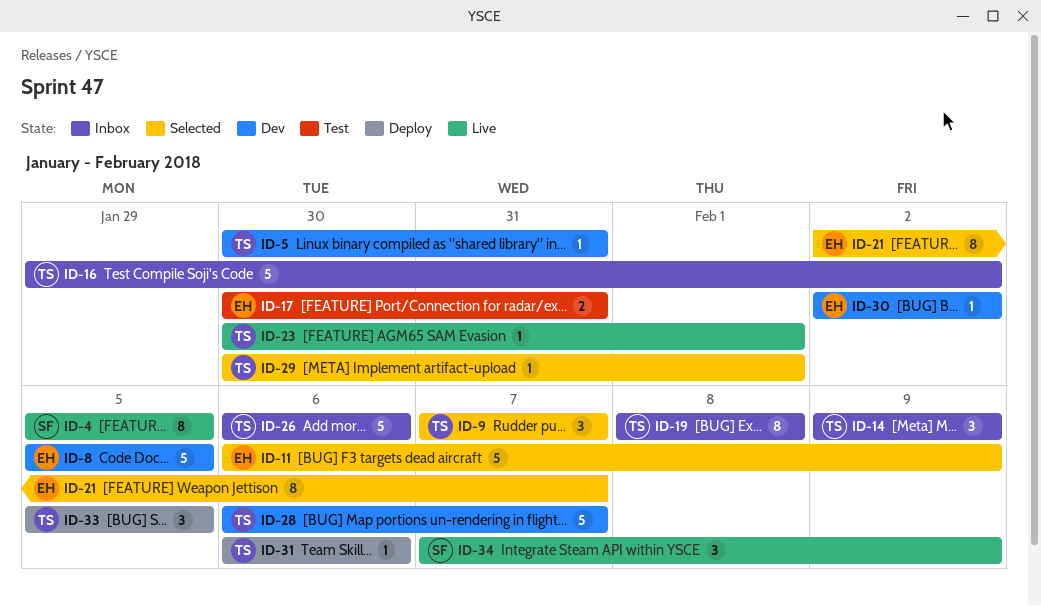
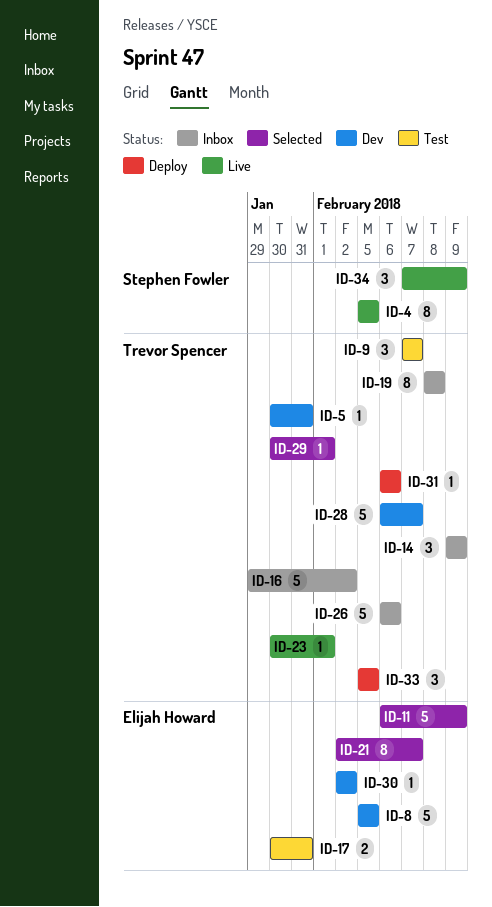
ID-9, status: Selected -> Test

